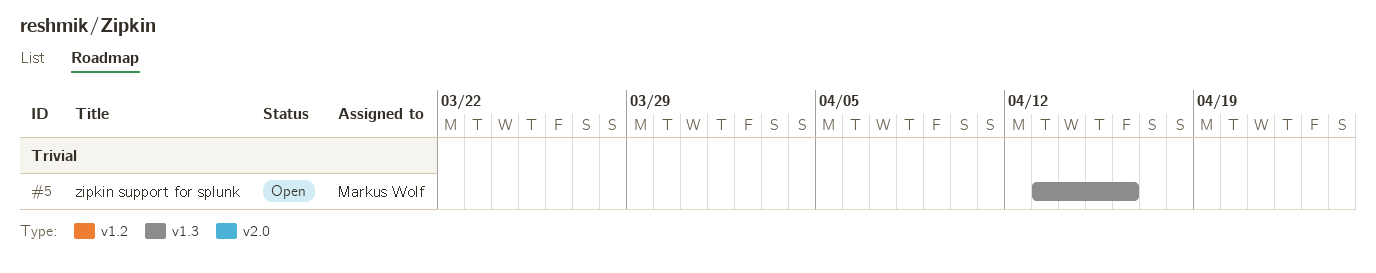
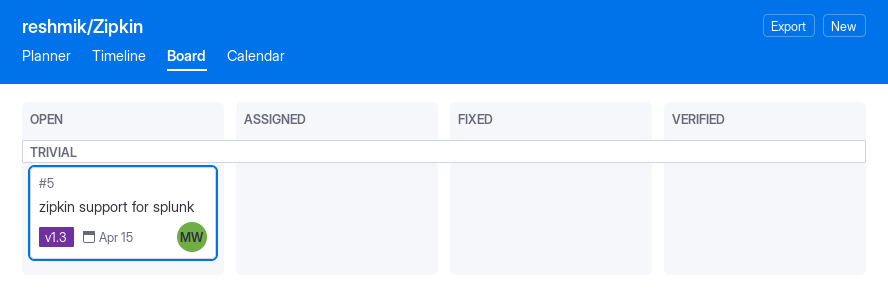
#5, due: Apr 16 -> Apr 15

